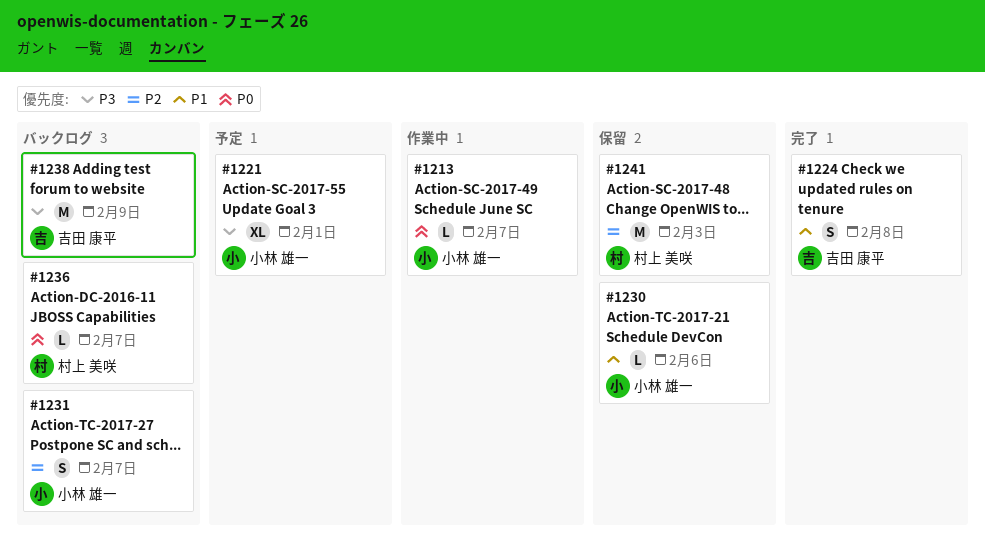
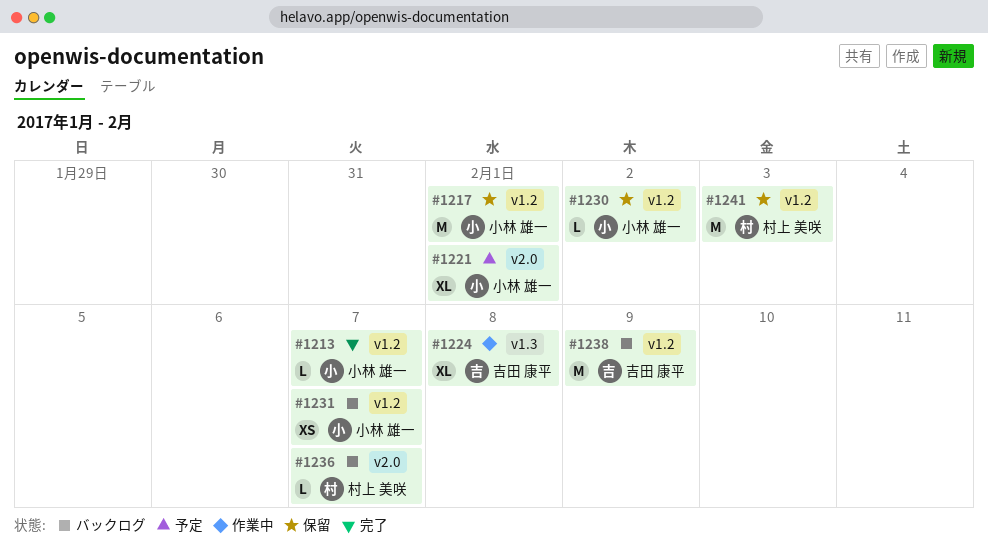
#1213, status: 作業中 -> 完了
#1217: none -> present
#1224, status: 完了 -> 作業中
#1224, estimate: S -> XL
#1230, due: Feb 6 -> Feb 2
#1231, estimate: S -> XS

